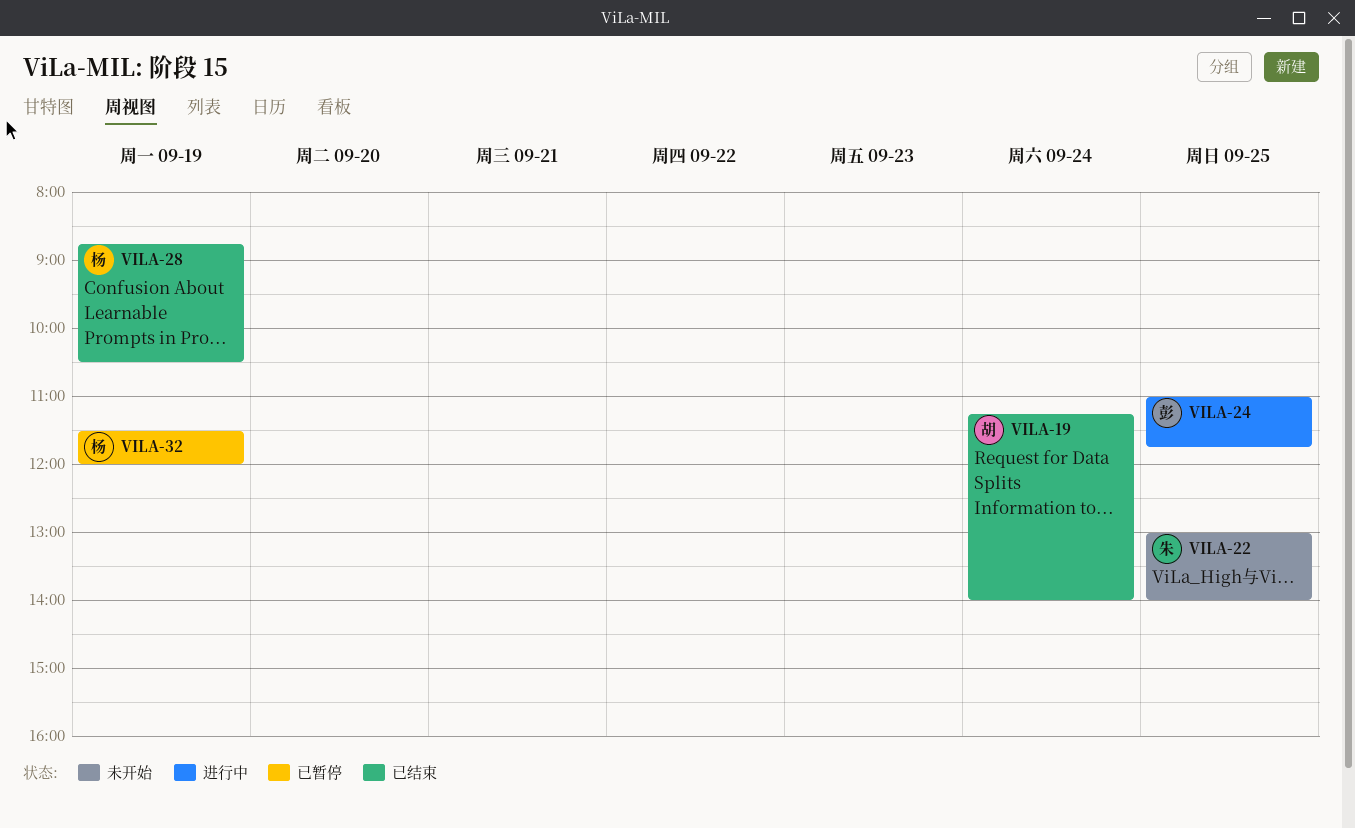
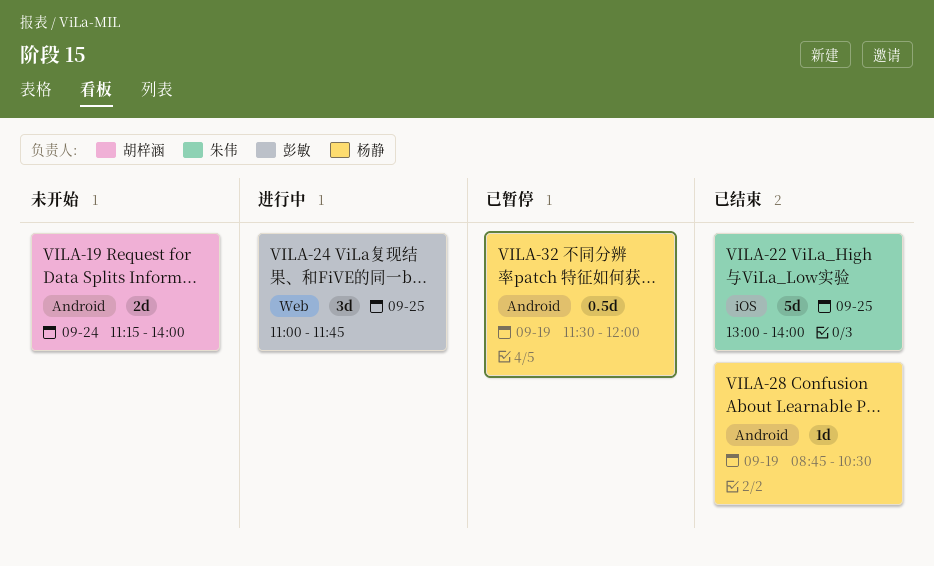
VILA-19, status: 已结束 -> 未开始
VILA-22, status: 未开始 -> 已结束

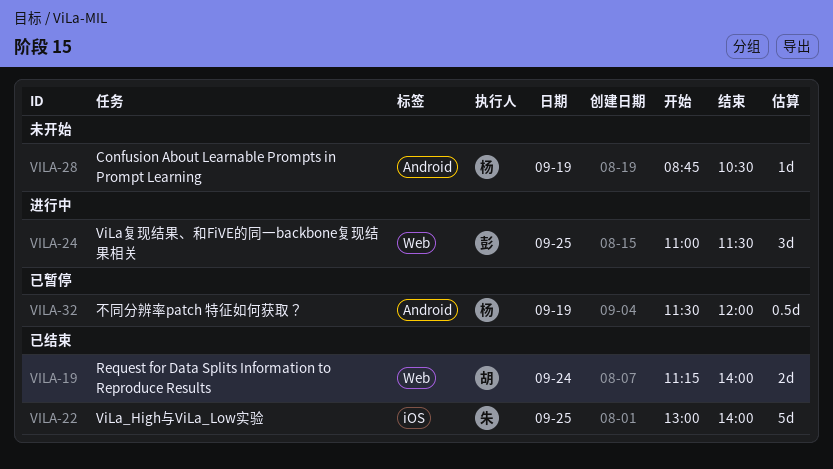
VILA-19, status: 未开始 -> 已结束
VILA-19, label: Android -> Web
VILA-24, ends: 11:45 -> 11:30
VILA-28, status: 已结束 -> 未开始

